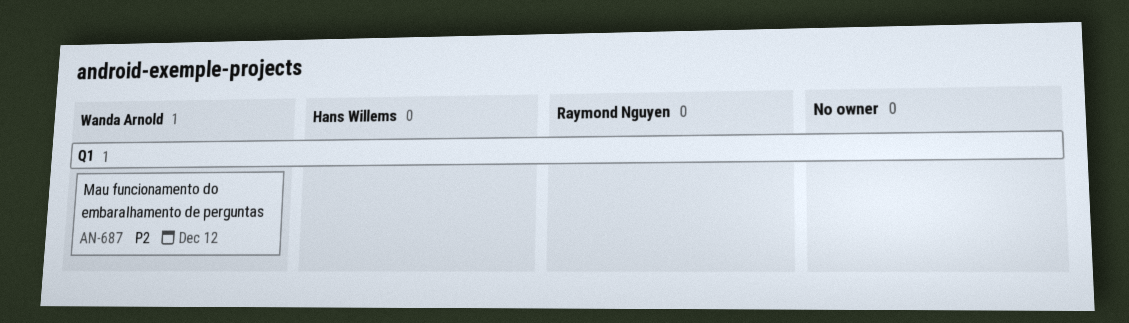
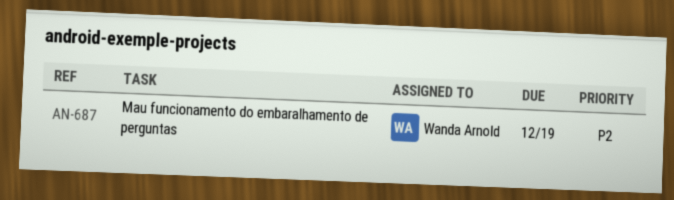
AN-687, due: Dec 12 -> Dec 19

